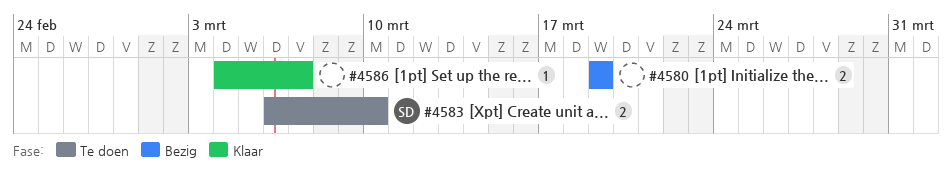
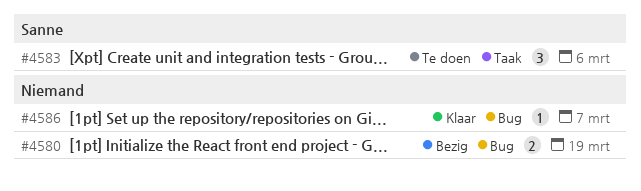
#4583, estimate: 2 -> 3
#4583, due: Mar 10 -> Mar 6

